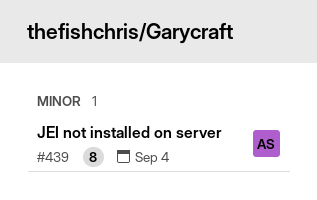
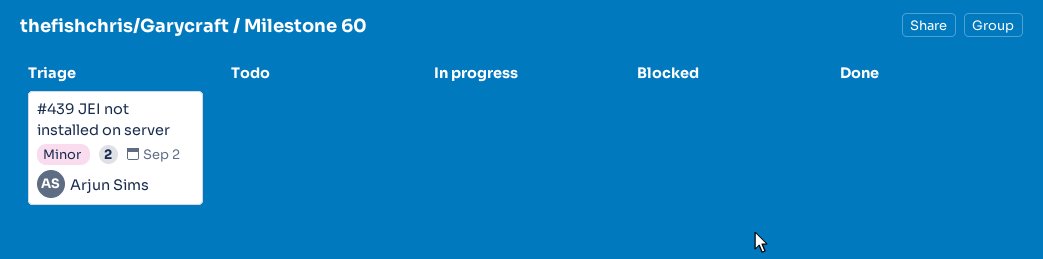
#439, estimate: 8 -> 2
#439, due: Sep 4 -> Sep 2

